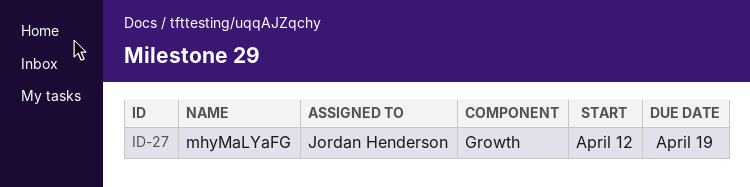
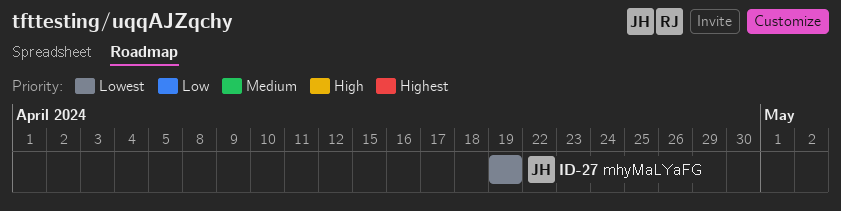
ID-27, start: Apr 12 -> Apr 19

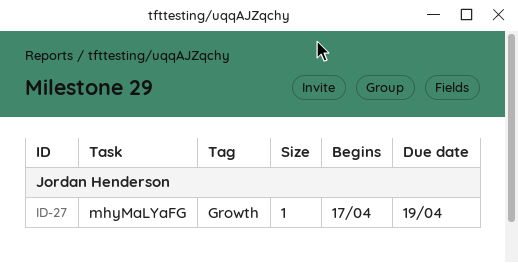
ID-27, start: Apr 19 -> Apr 17

